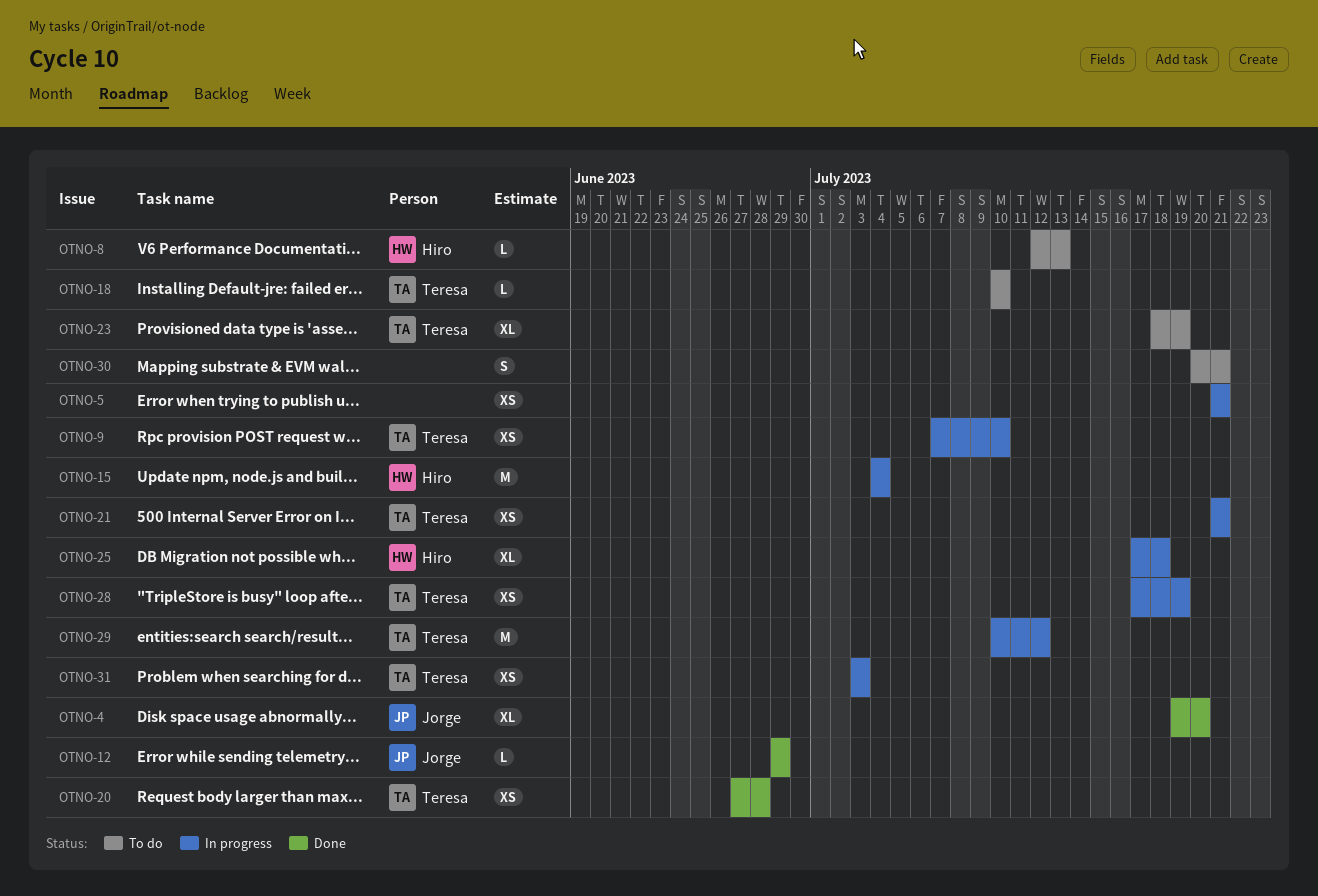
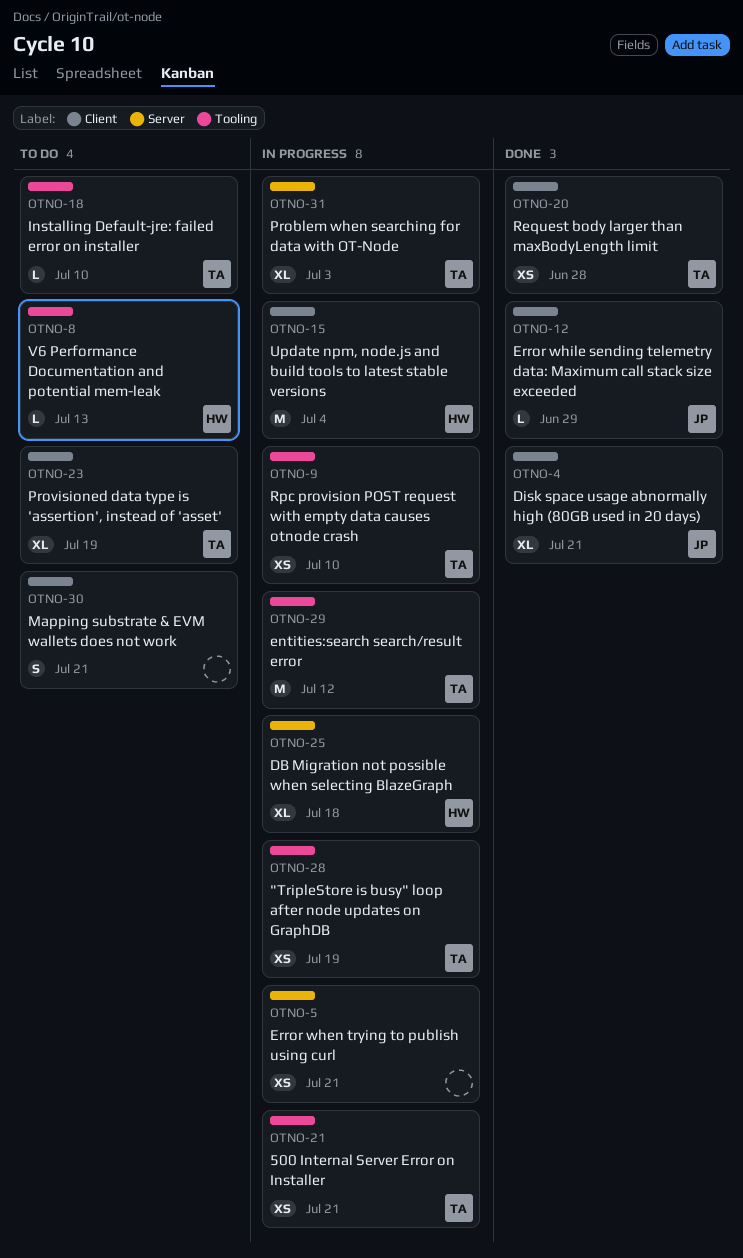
OTNO-4, due: Jul 20 -> Jul 21
OTNO-31, estimate: XS -> XL

